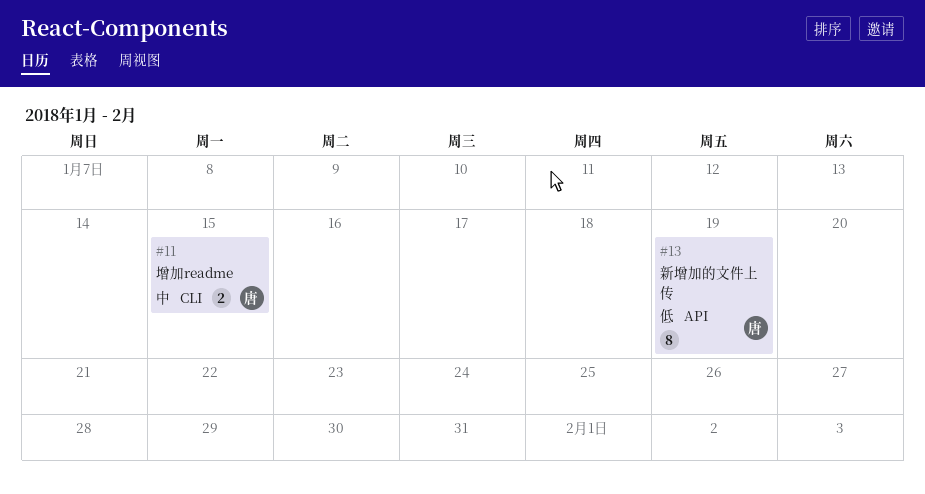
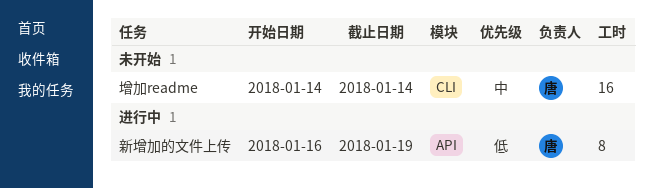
增加readme, estimate: 2 -> 16
增加readme, due: Jan 15 -> Jan 14

